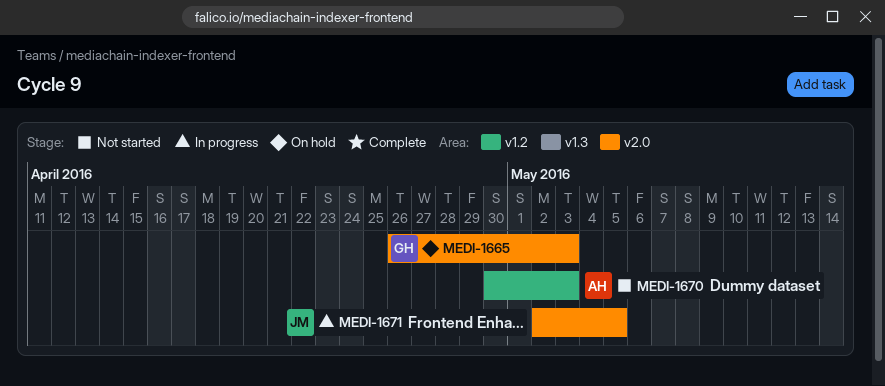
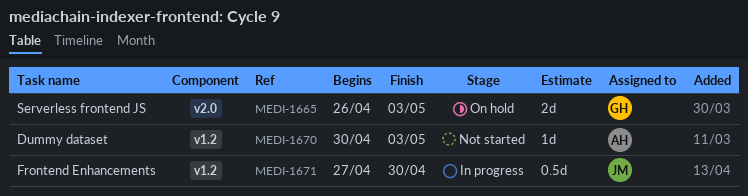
MEDI-1671, label: v2.0 -> v1.2
MEDI-1671, start: May 2 -> Apr 27
MEDI-1671, due: May 5 -> Apr 30

